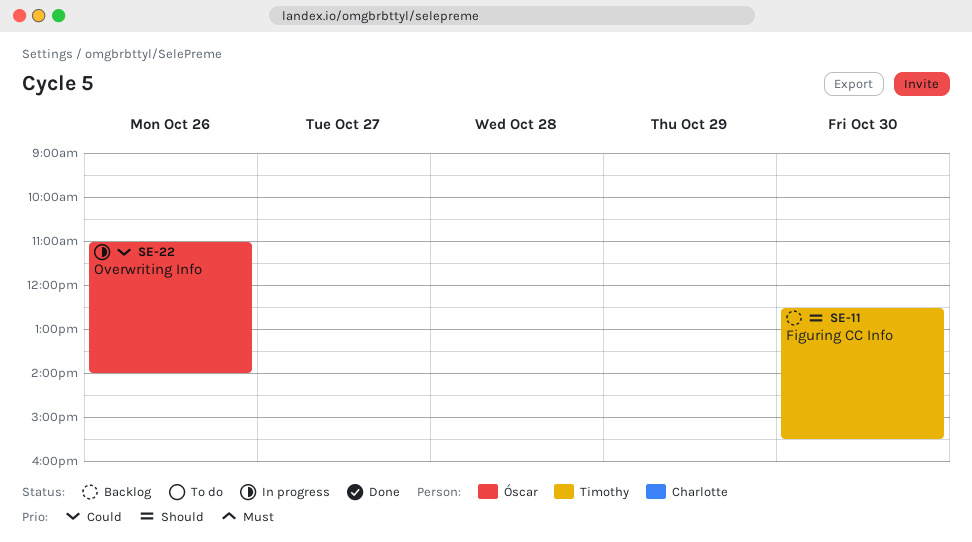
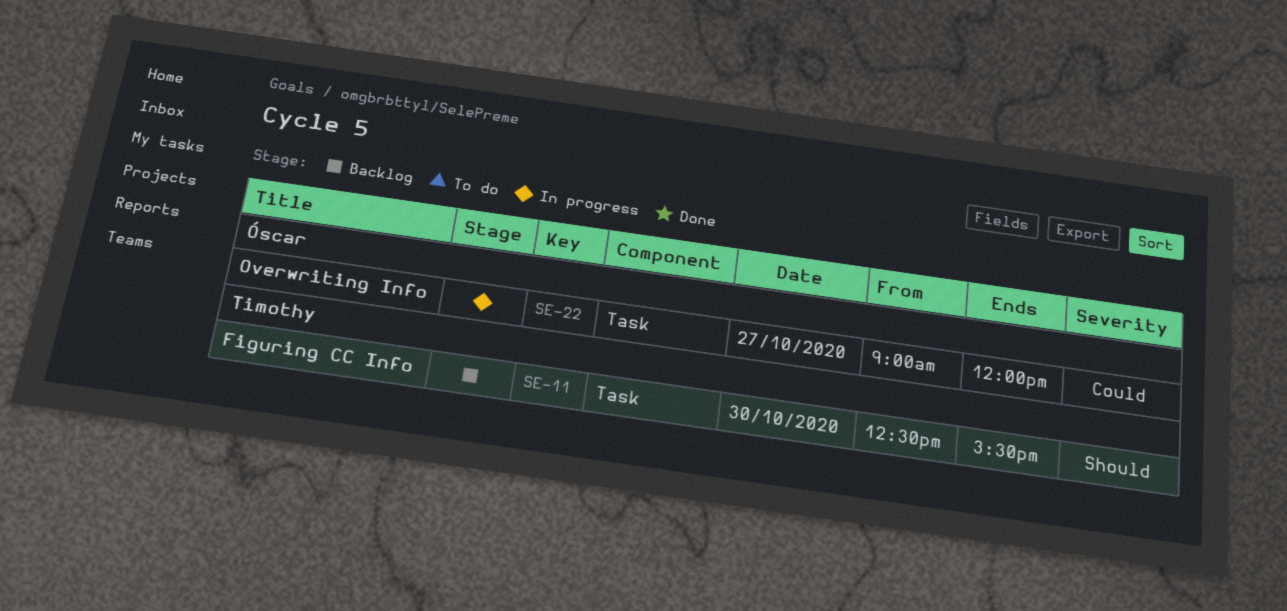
SE-22, day: Oct 26 -> Oct 27
SE-22, begins: 11:00 -> 09:00
SE-22, ends: 14:00 -> 12:00

